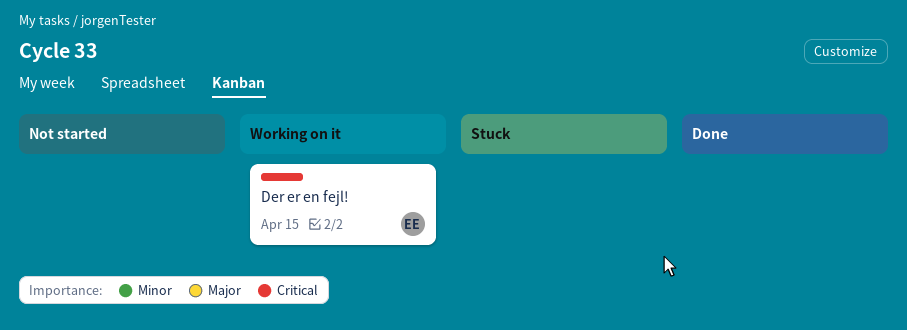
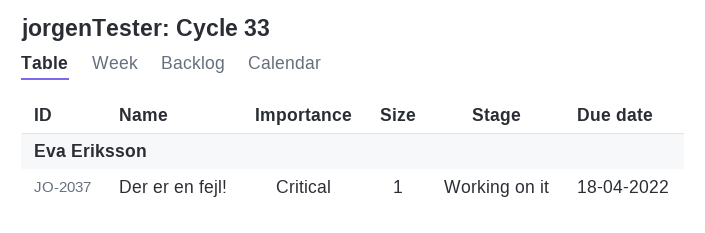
Der er en fejl!, due: Apr 15 -> Apr 18

